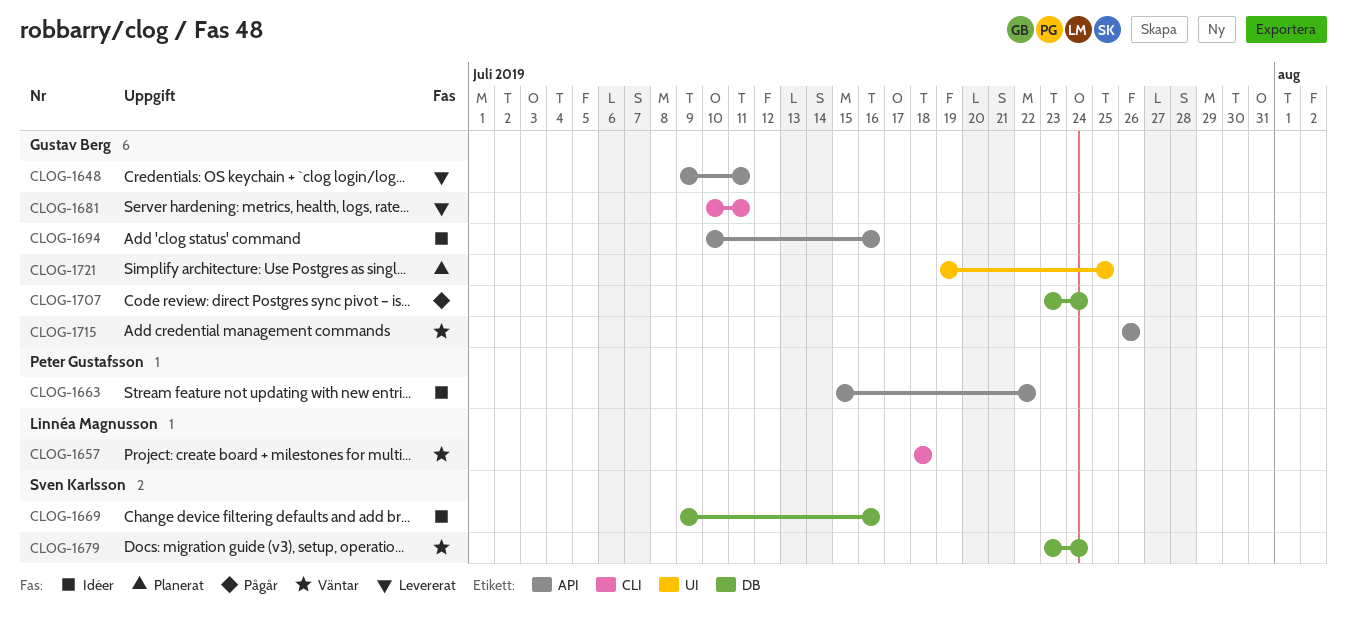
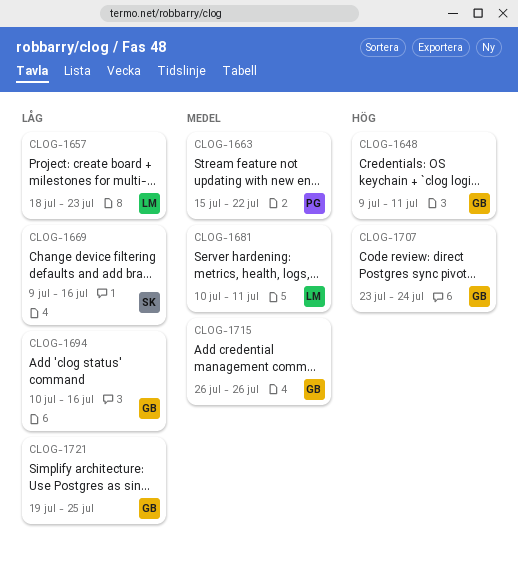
CLOG-1657, due: Jul 18 -> Jul 23
CLOG-1679: present -> none
CLOG-1681, owner: Gustav Berg -> Linnéa Magnusson

